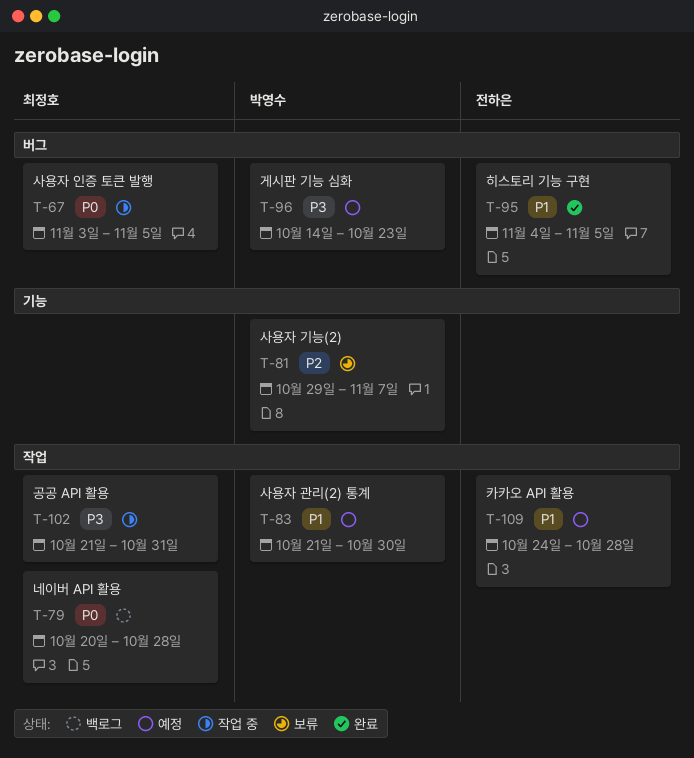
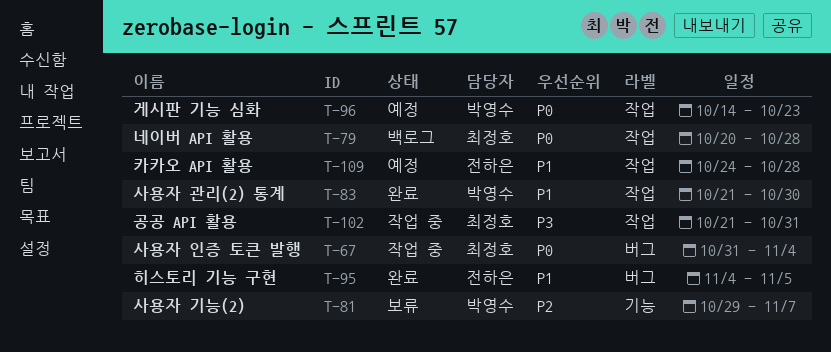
T-67, start: Nov 3 -> Oct 31
T-67, due: Nov 5 -> Nov 4
T-83, status: 예정 -> 완료
T-96, priority: P3 -> P0
T-96, label: 버그 -> 작업

